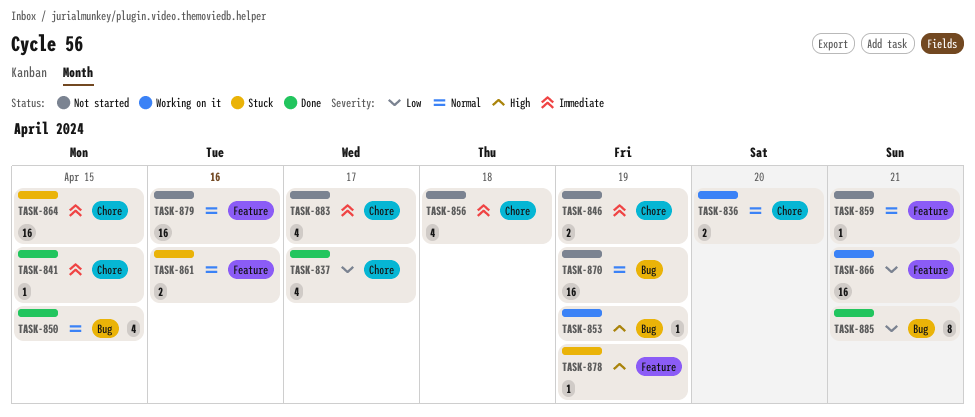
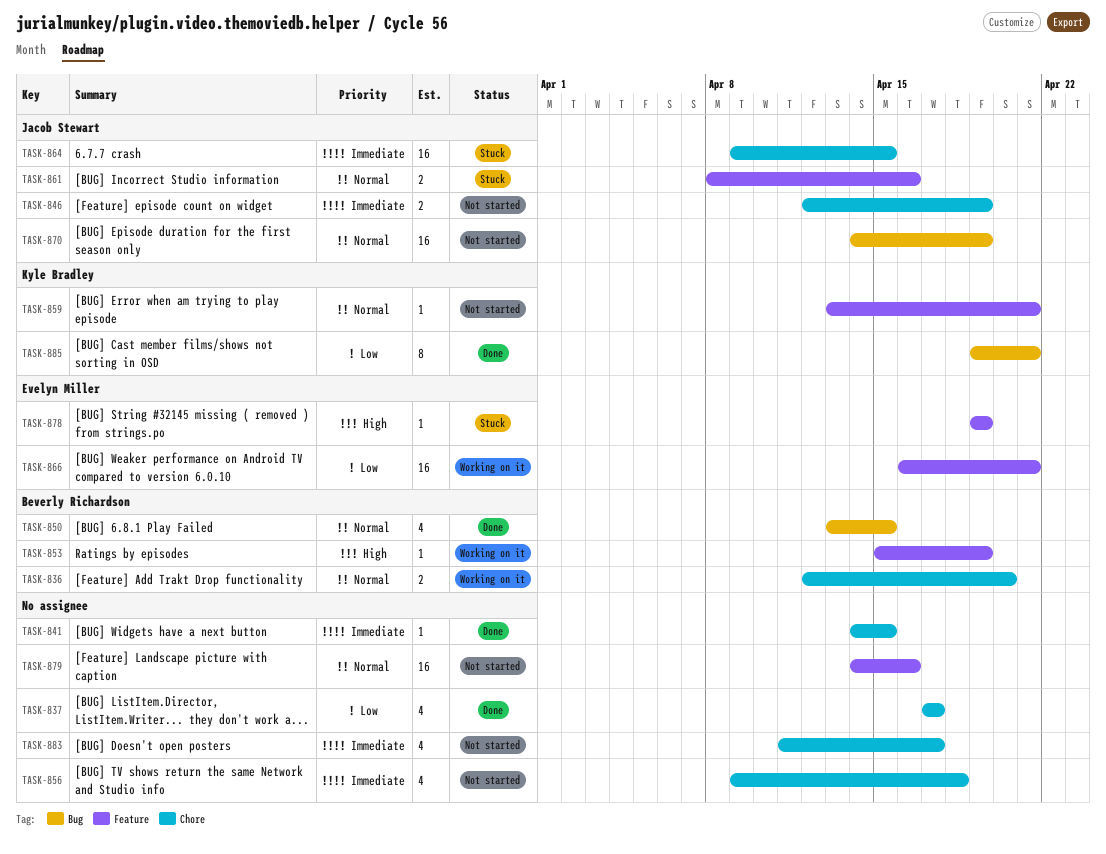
TASK-853, label: Bug -> Feature

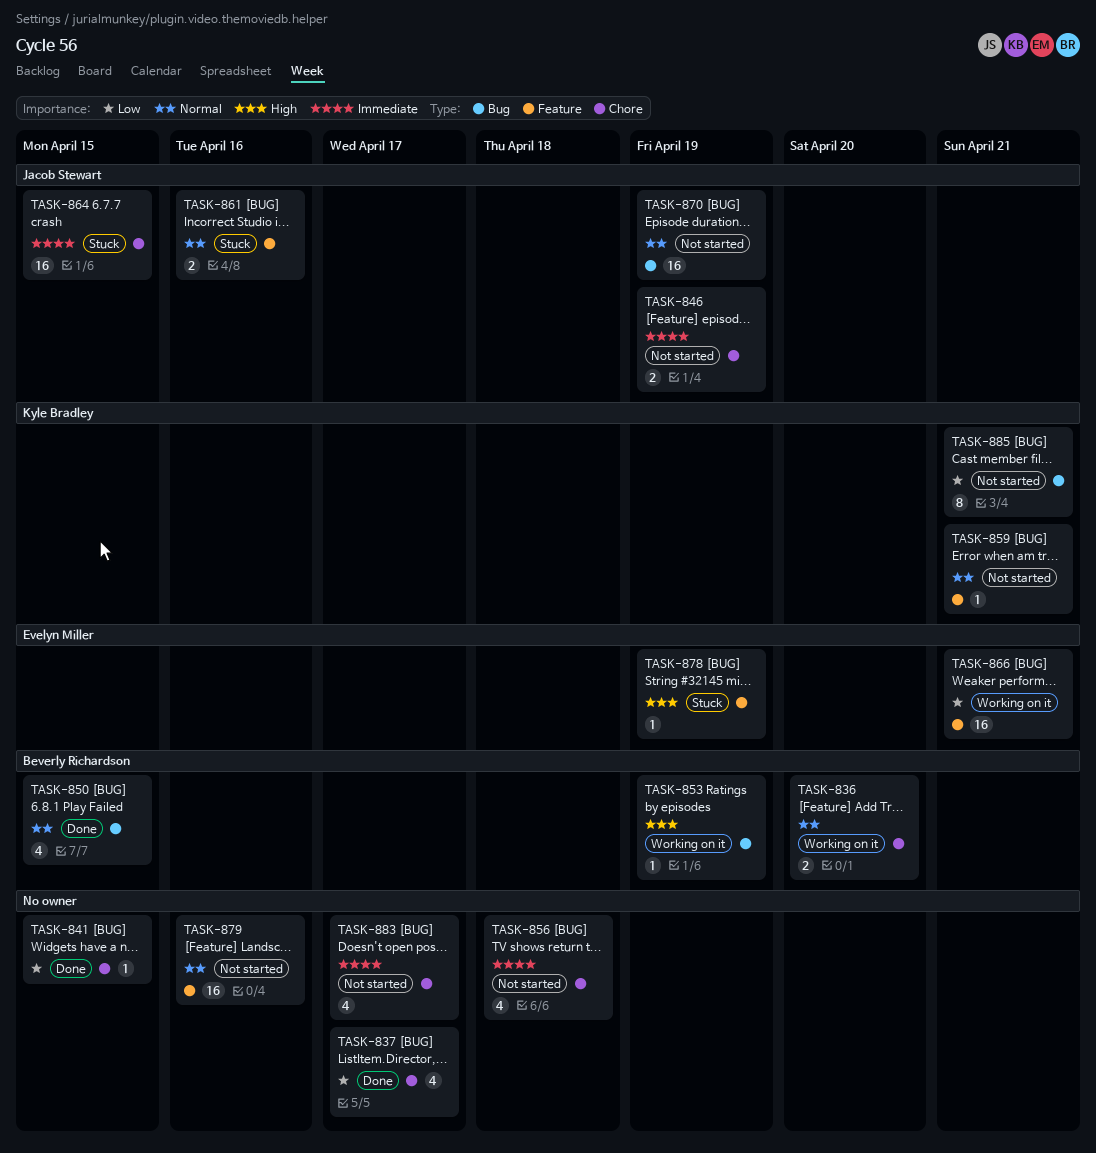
TASK-841, priority: Immediate -> Low
TASK-853, label: Feature -> Bug
TASK-885, status: Done -> Not started

